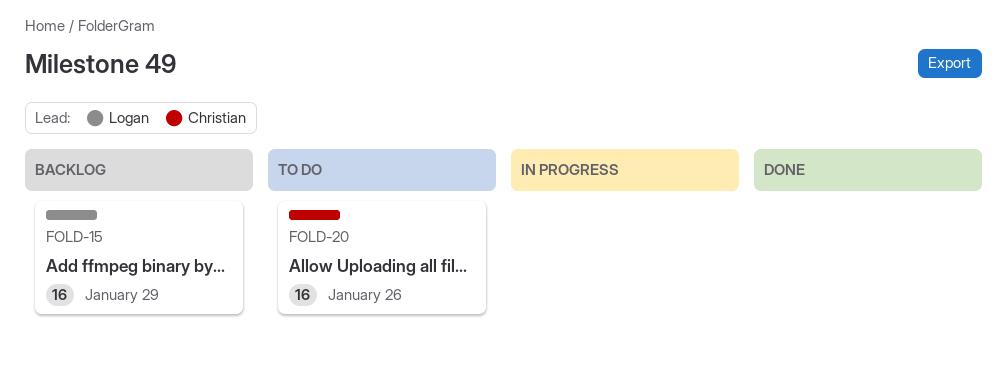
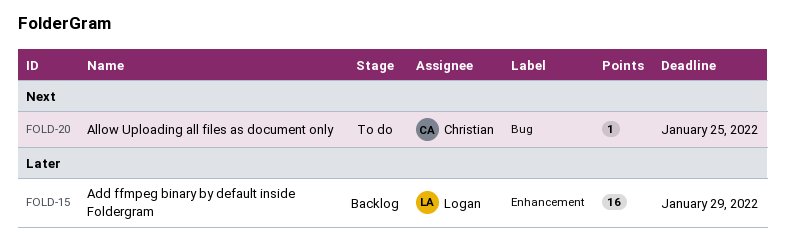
FOLD-20, estimate: 16 -> 1
FOLD-20, due: Jan 26 -> Jan 25

